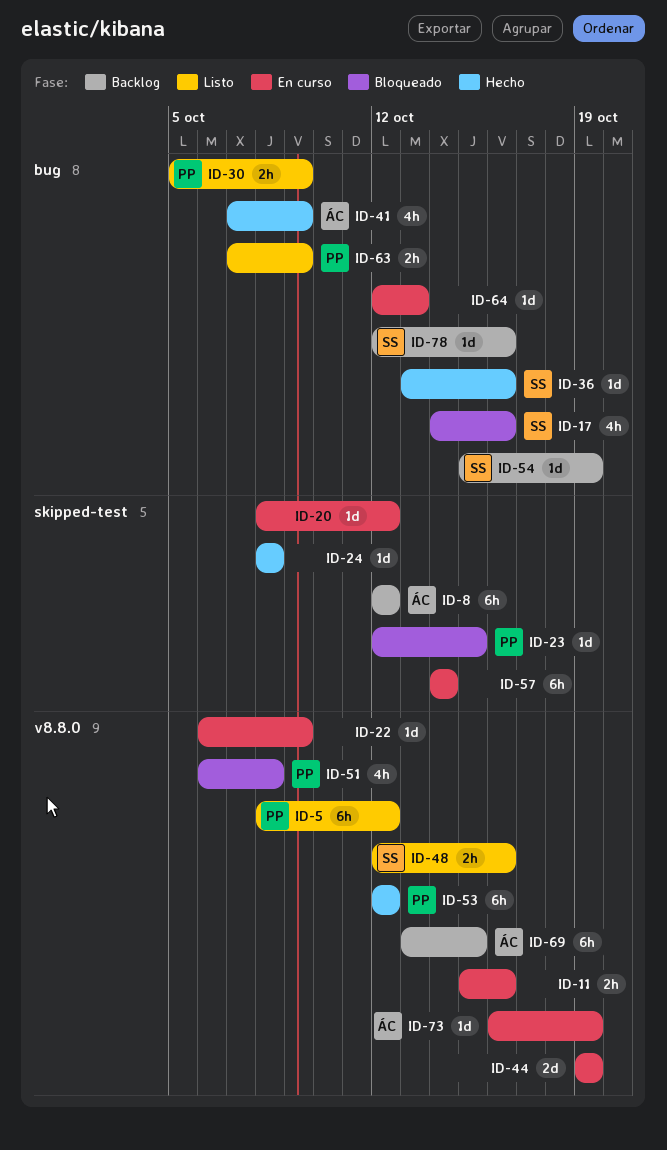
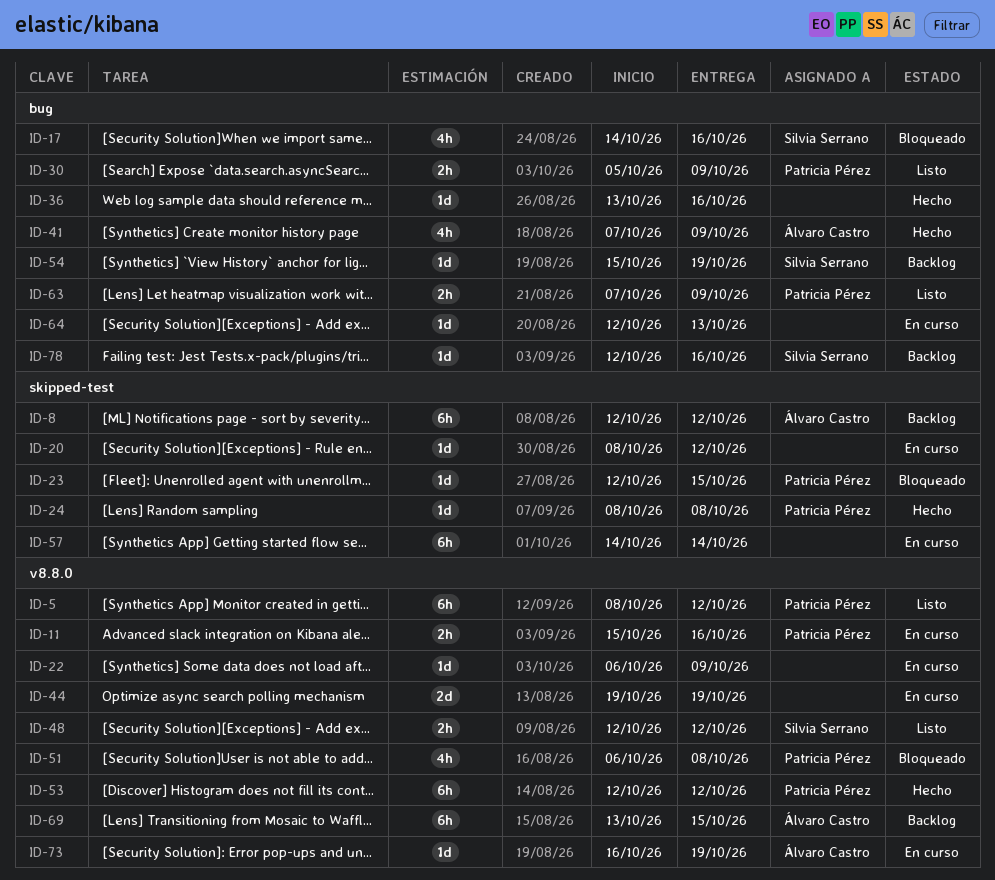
ID-11, owner: none -> Patricia Pérez
ID-24, owner: none -> Patricia Pérez
ID-36, owner: Silvia Serrano -> none
ID-48, due: Oct 16 -> Oct 12

